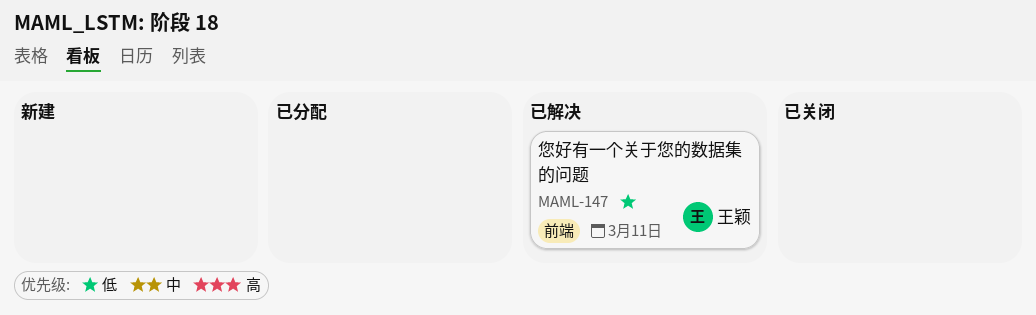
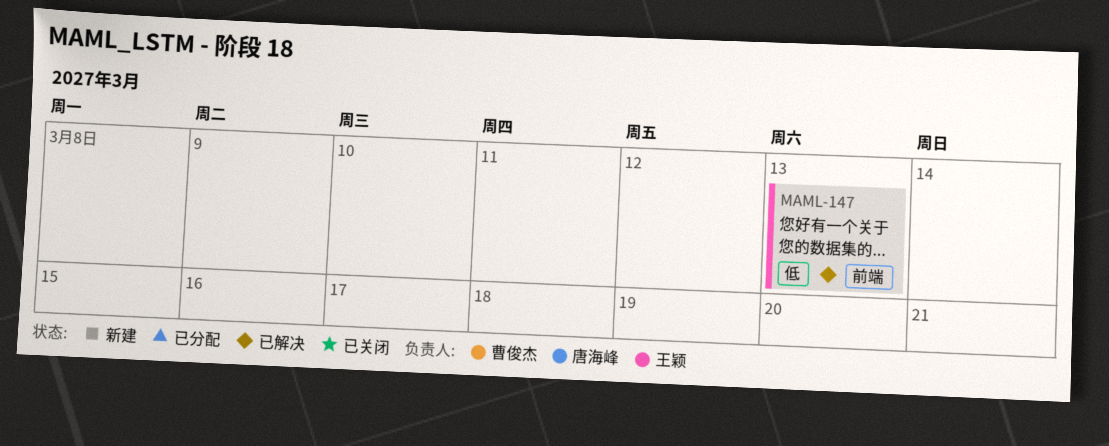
MAML-147, due: Mar 11 -> Mar 13

